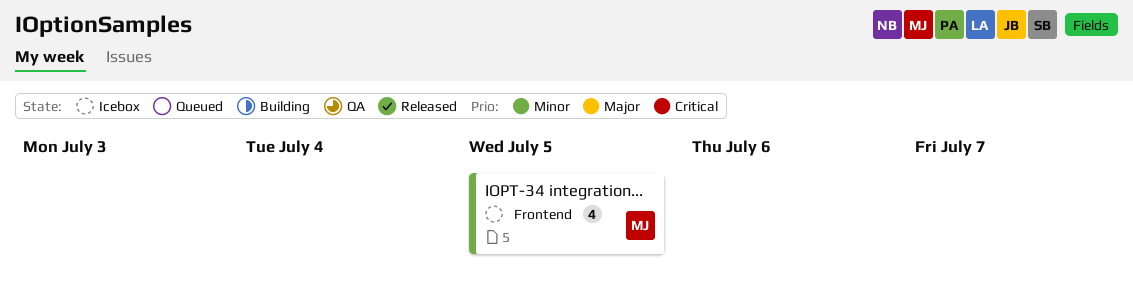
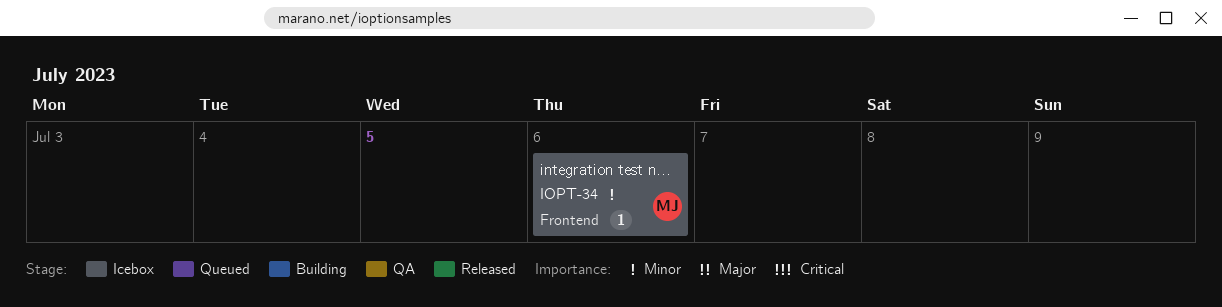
IOPT-34, estimate: 4 -> 1
IOPT-34, due: Jul 5 -> Jul 6

